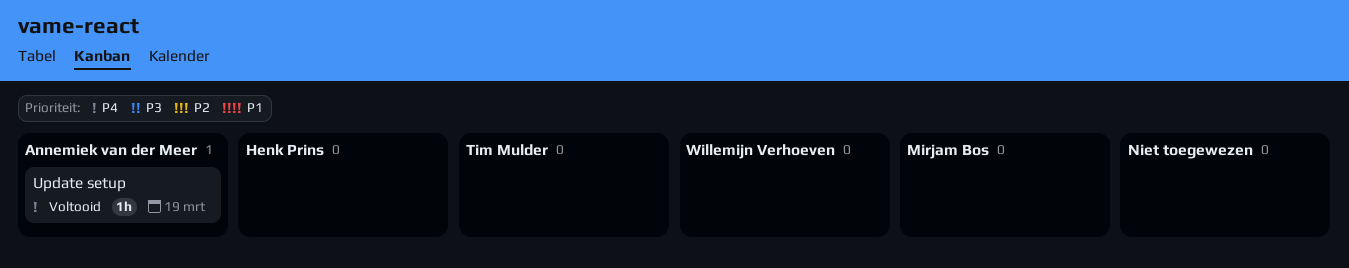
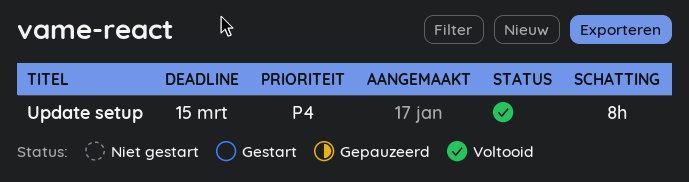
Update setup, estimate: 1h -> 8h
Update setup, due: Mar 19 -> Mar 15

